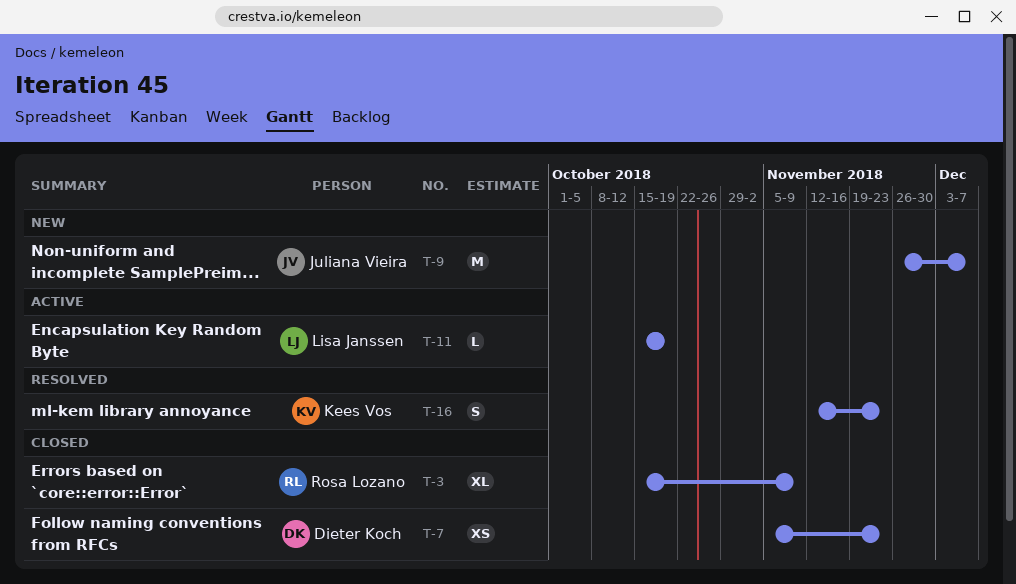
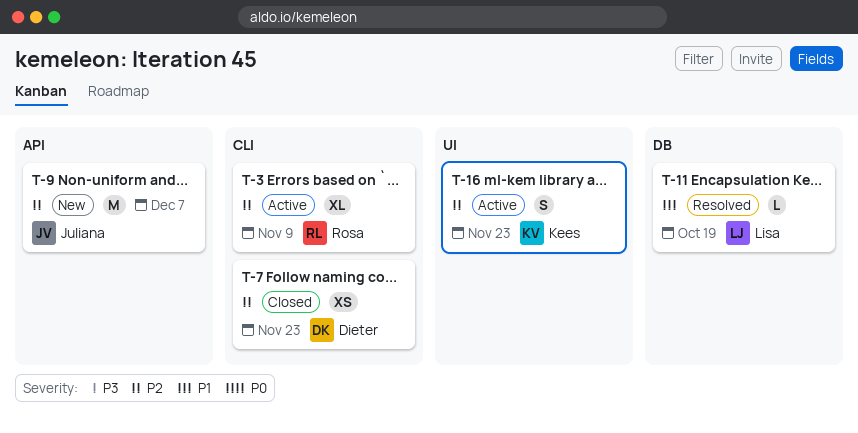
T-3, status: Closed -> Active
T-11, status: Active -> Resolved
T-16, status: Resolved -> Active

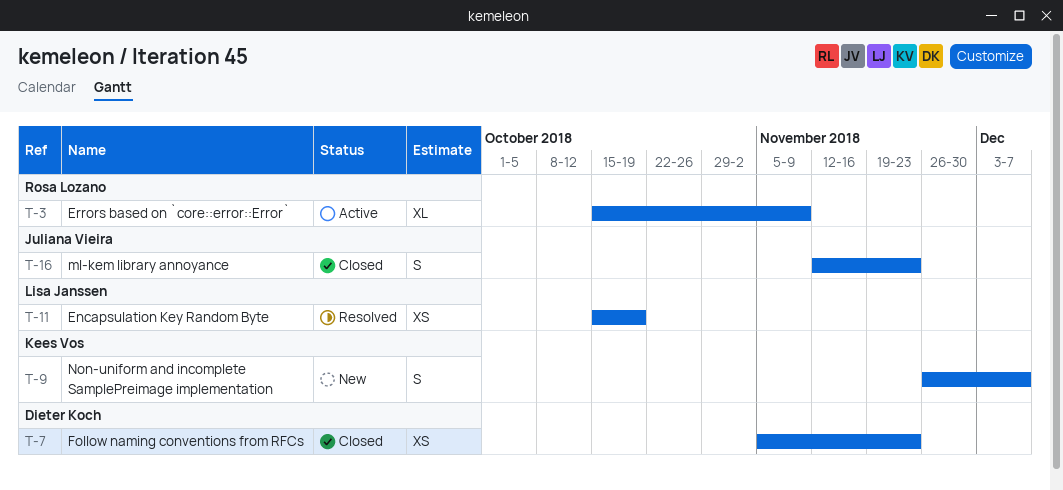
T-9, owner: Juliana Vieira -> Kees Vos
T-9, estimate: M -> S
T-11, estimate: L -> XS
T-16, status: Active -> Closed
T-16, owner: Kees Vos -> Juliana Vieira

